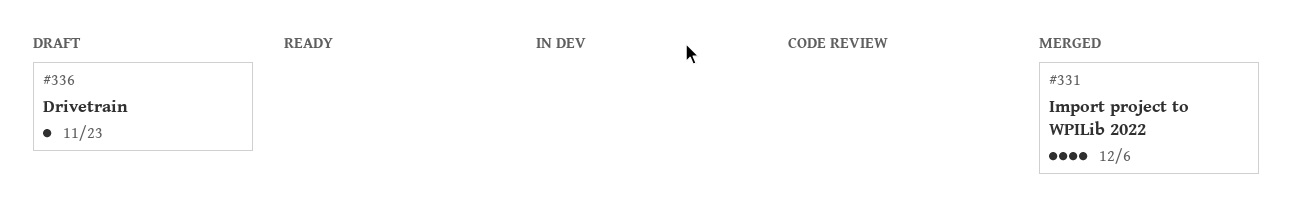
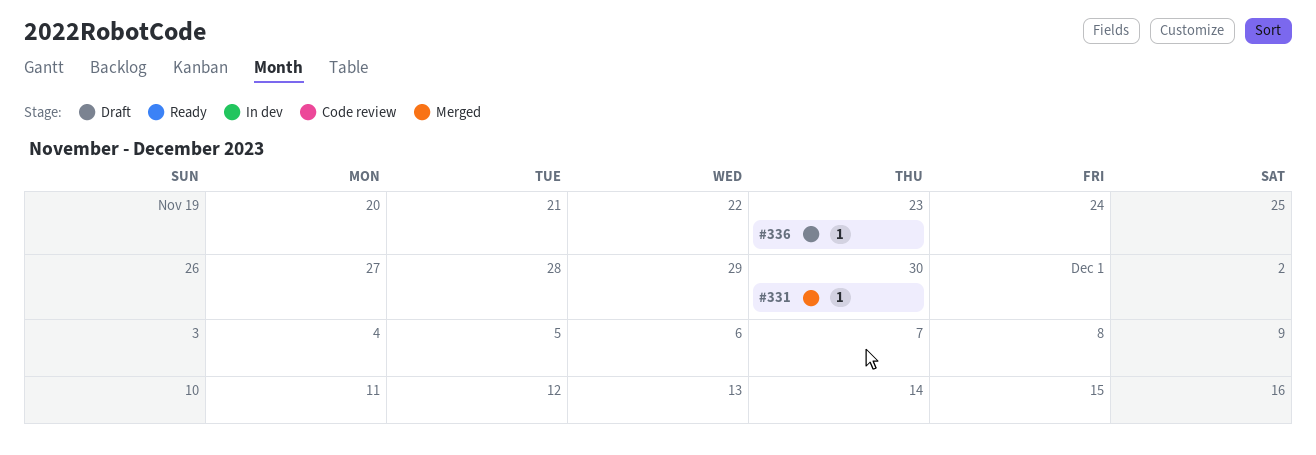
#331, estimate: 4 -> 1
#331, due: Dec 6 -> Nov 30

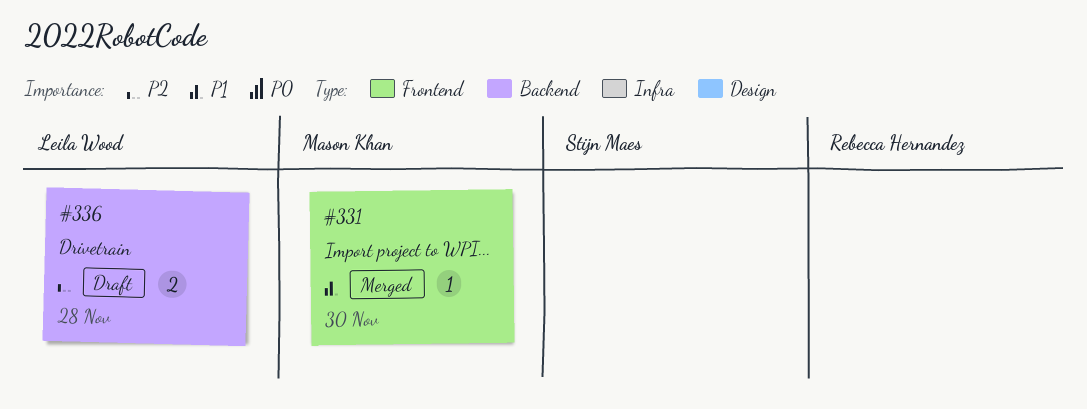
#336, estimate: 1 -> 2
#336, due: Nov 23 -> Nov 28

